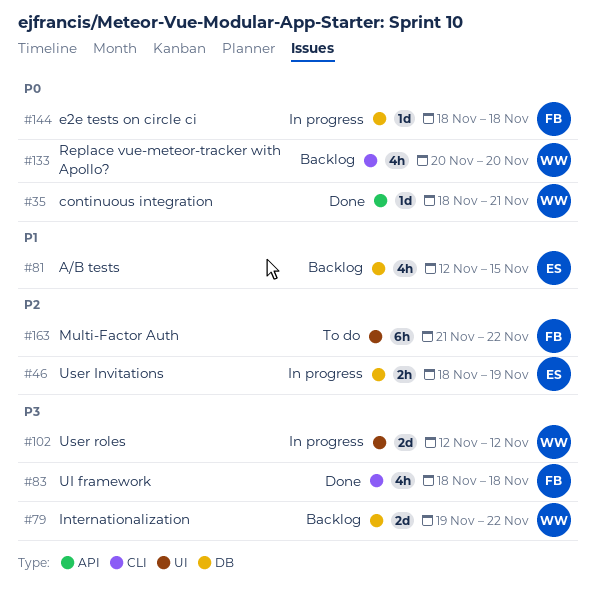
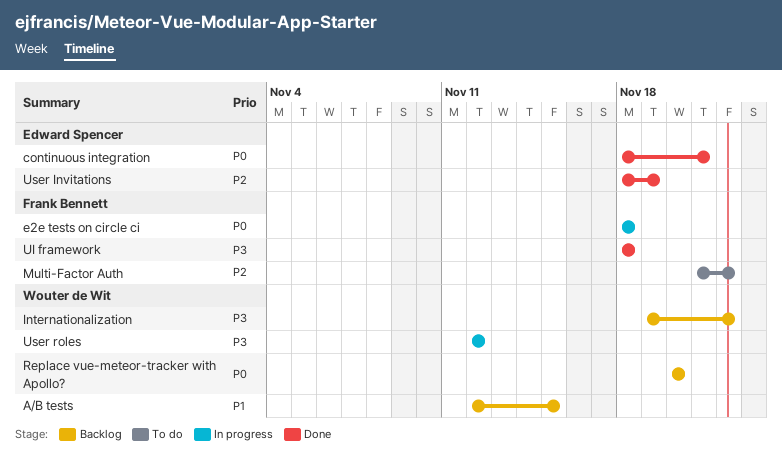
A/B tests, owner: Edward Spencer -> Wouter de Wit
continuous integration, owner: Wouter de Wit -> Edward Spencer
User Invitations, status: In progress -> Done

